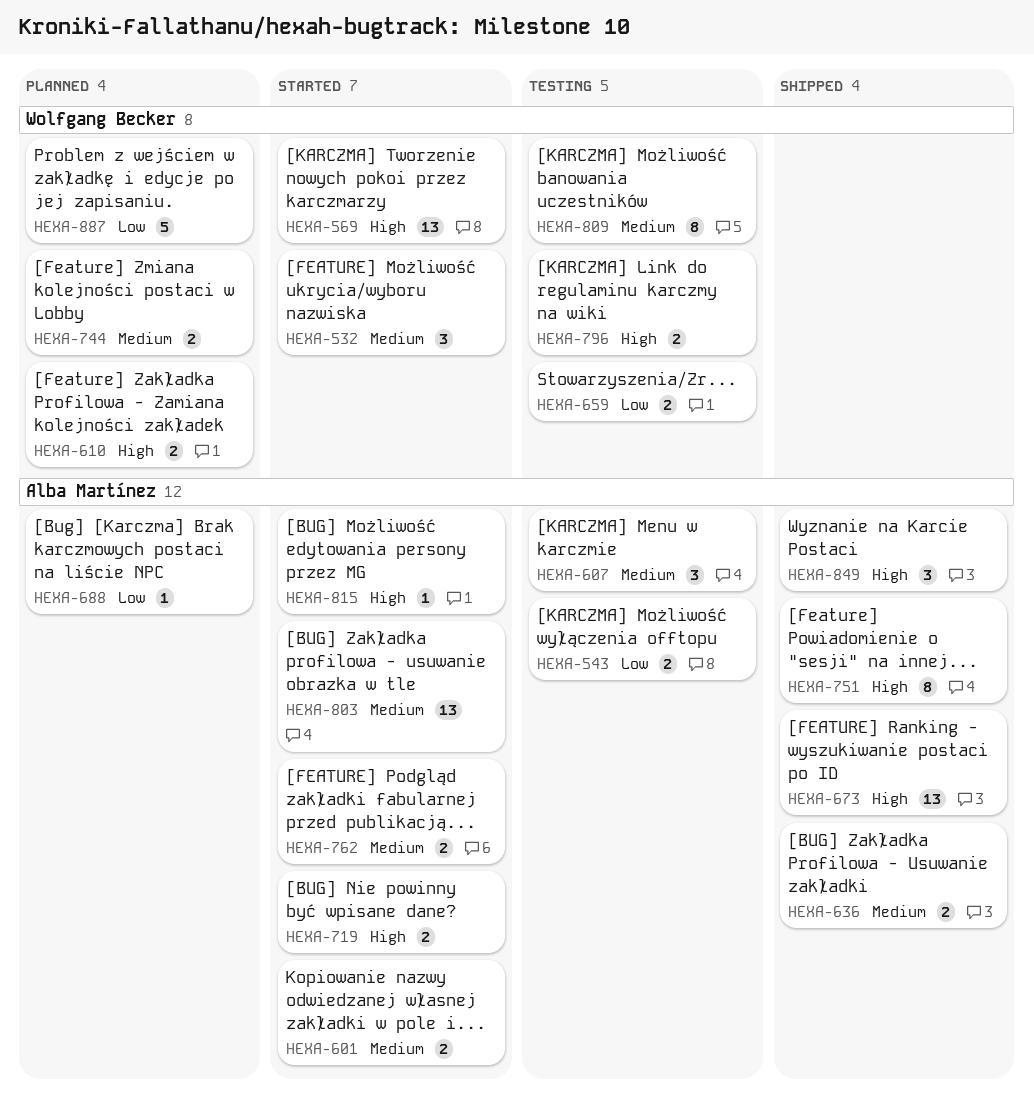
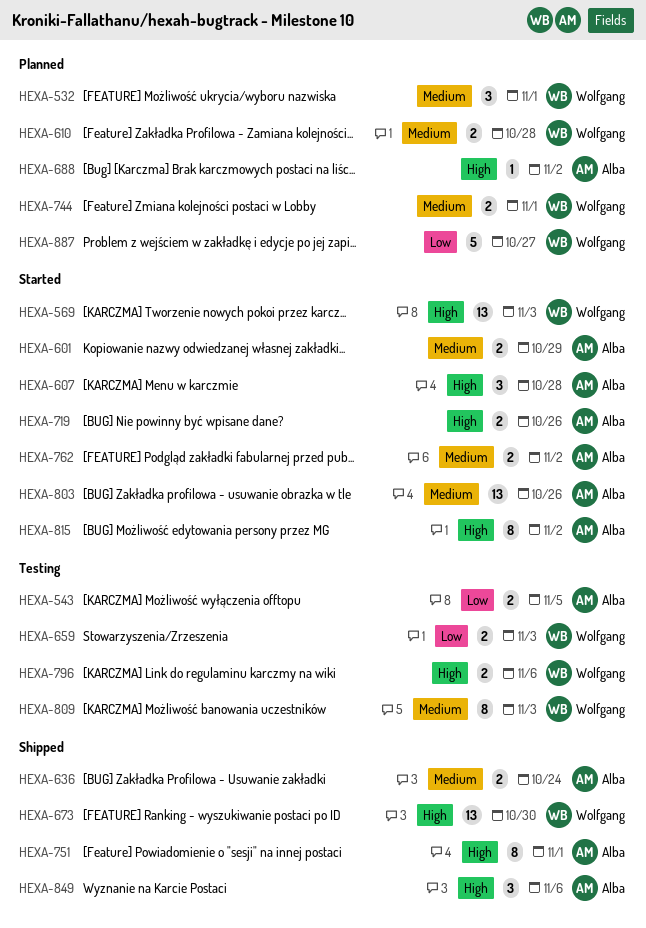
HEXA-532, status: Started -> Planned
HEXA-607, status: Testing -> Started
HEXA-607, priority: Medium -> High
HEXA-610, priority: High -> Medium
HEXA-673, owner: Alba Martínez -> Wolfgang Becker
HEXA-688, priority: Low -> High
HEXA-815, estimate: 1 -> 8

